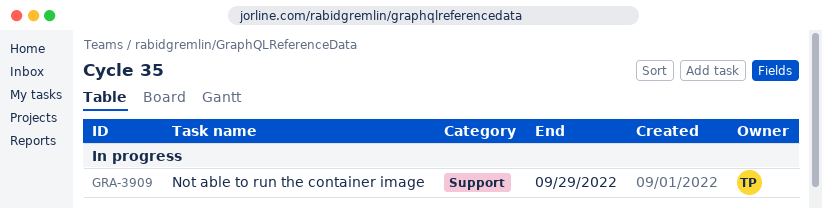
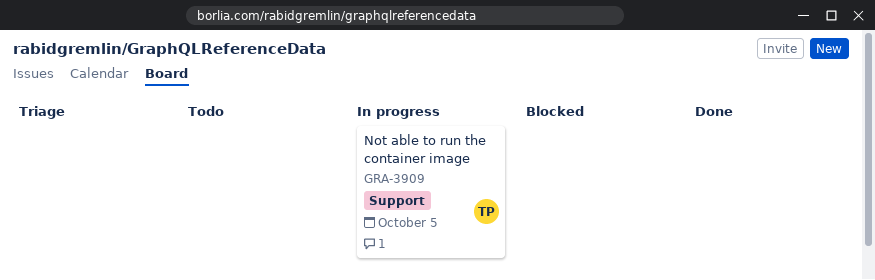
GRA-3909, due: Sep 29 -> Oct 5

